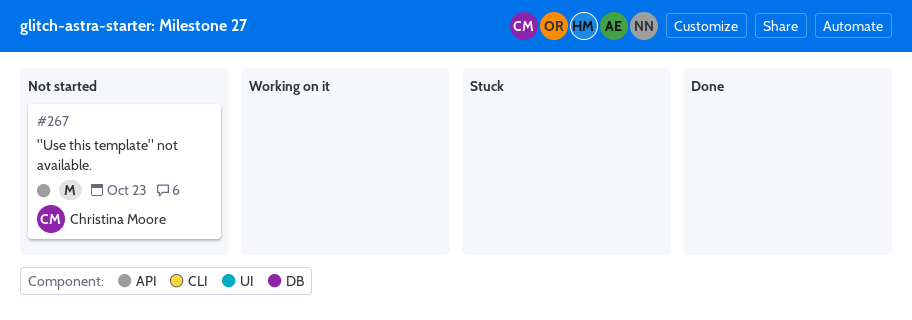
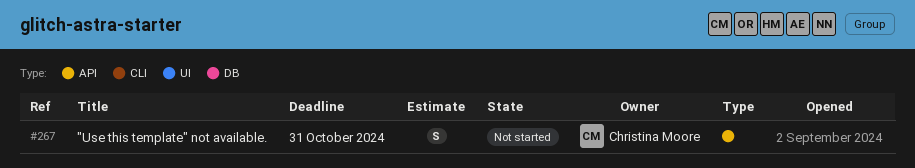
#267, estimate: M -> S
#267, due: Oct 23 -> Oct 31

